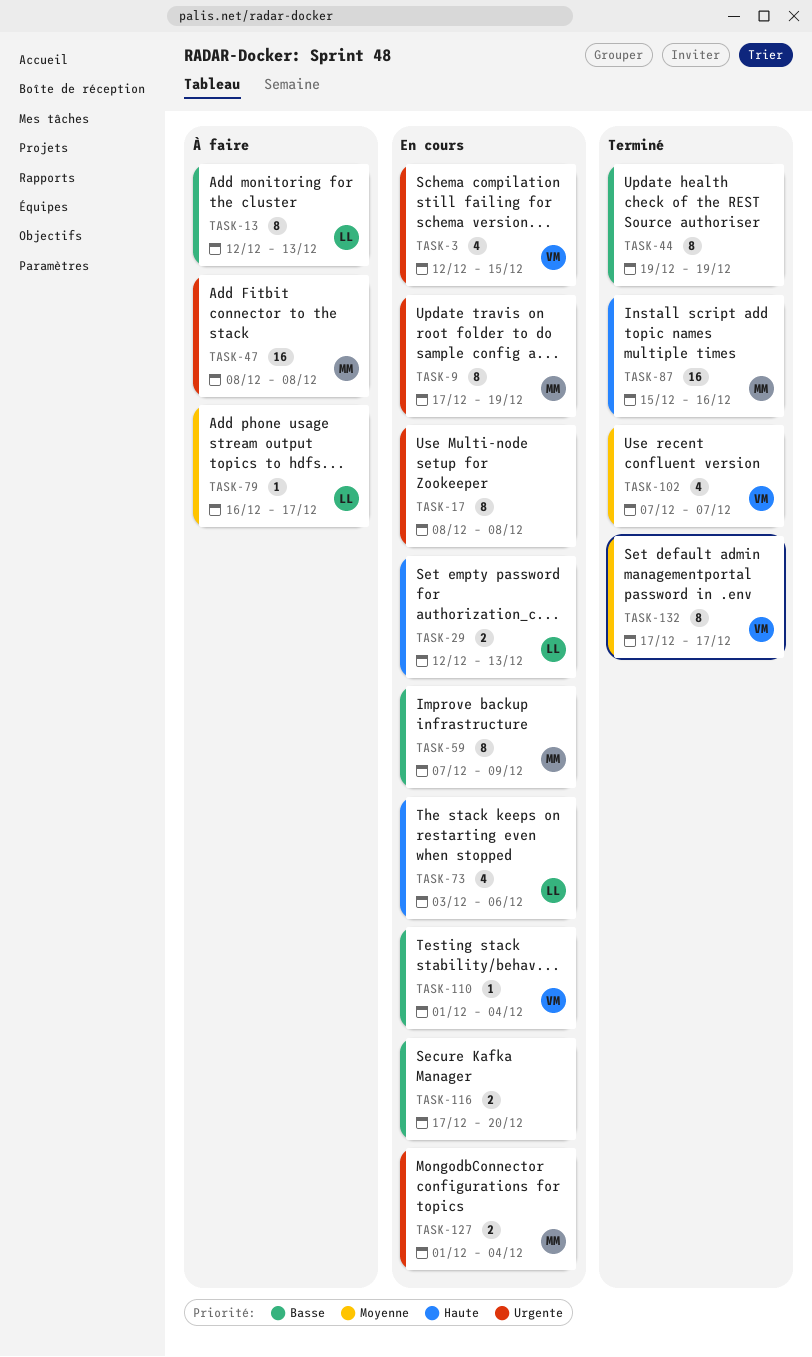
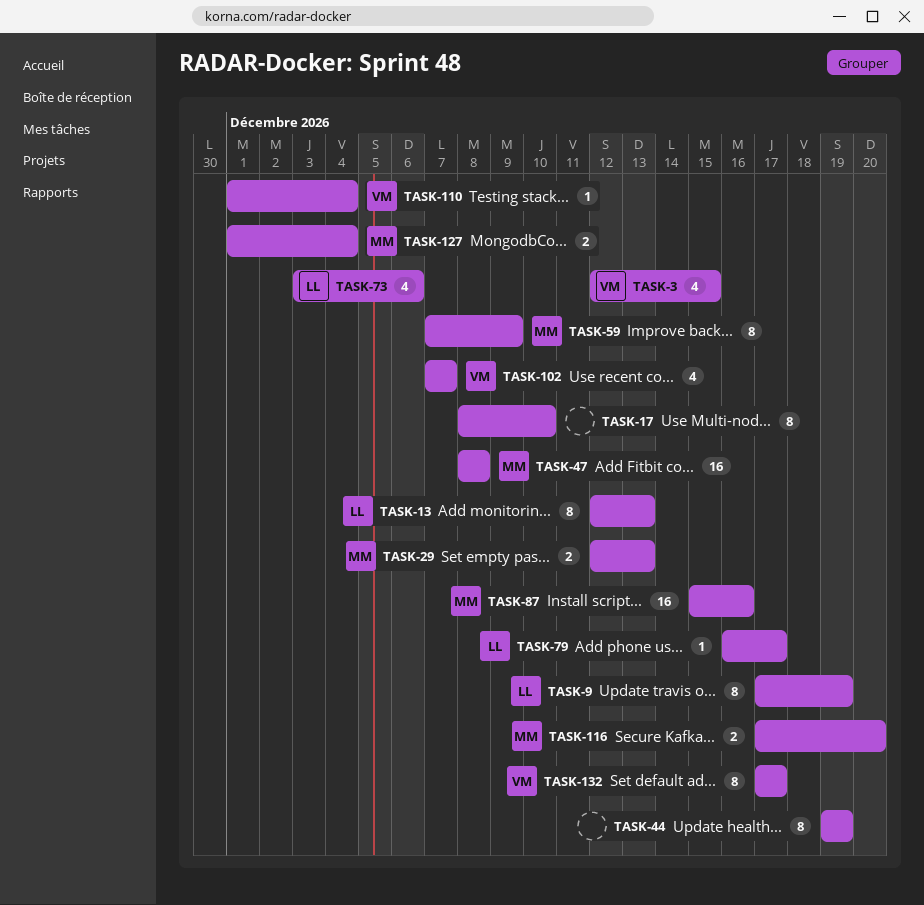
TASK-9, owner: MM -> LL
TASK-17, due: Dec 8 -> Dec 10
TASK-29, owner: LL -> MM
TASK-116, owner: none -> MM

